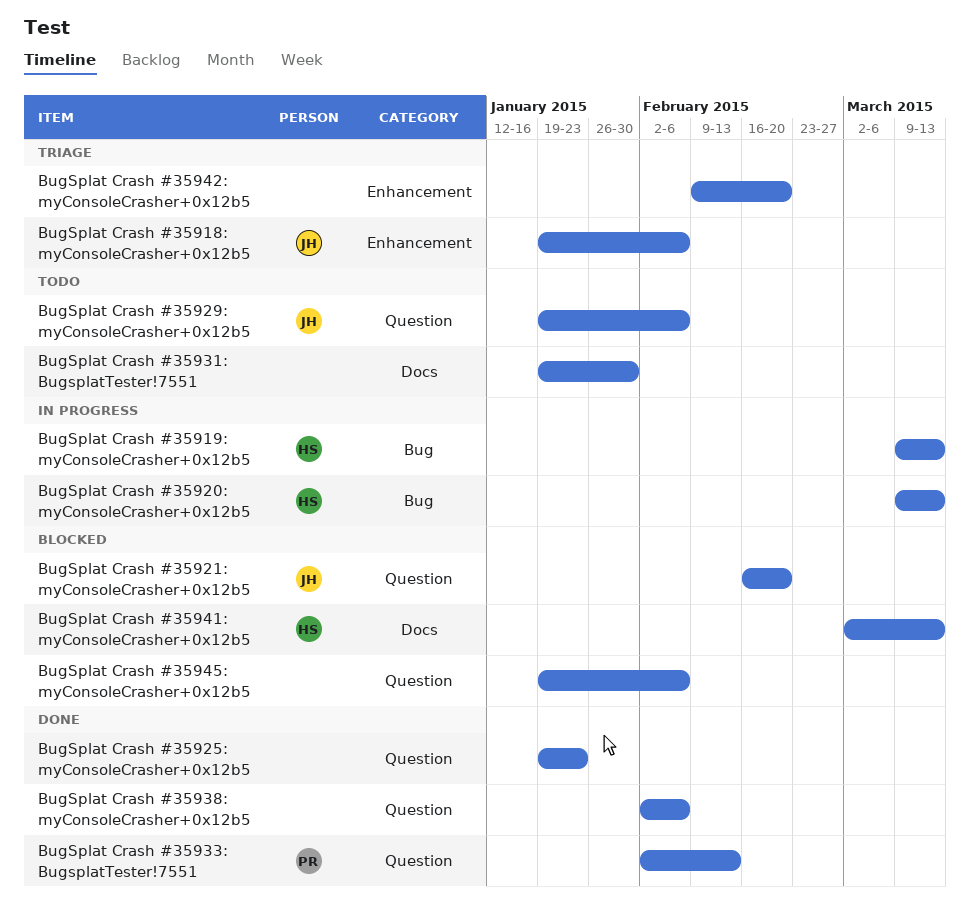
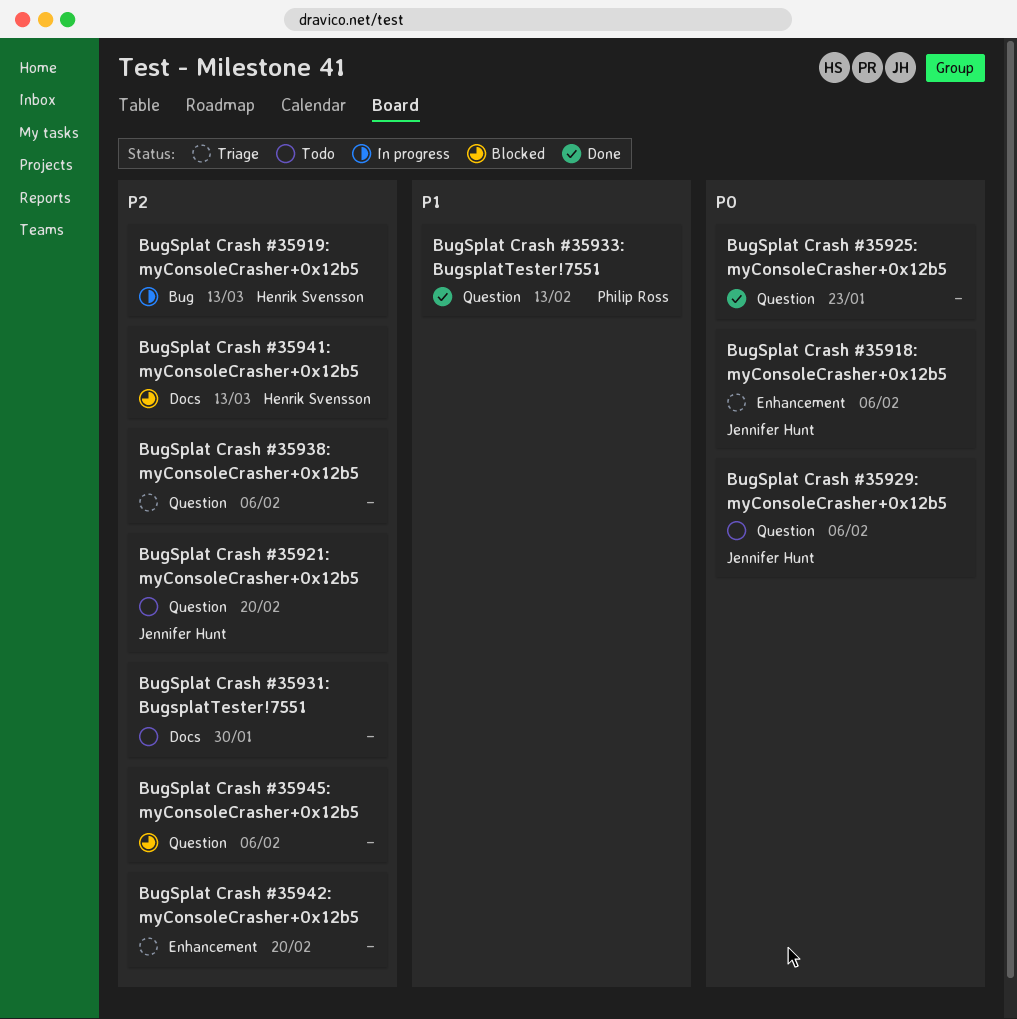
BugSplat Crash #35920: myConsoleCrasher+0x12b5: present -> none
BugSplat Crash #35921: myConsoleCrasher+0x12b5, status: Blocked -> Todo
BugSplat Crash #35938: myConsoleCrasher+0x12b5, status: Done -> Triage

